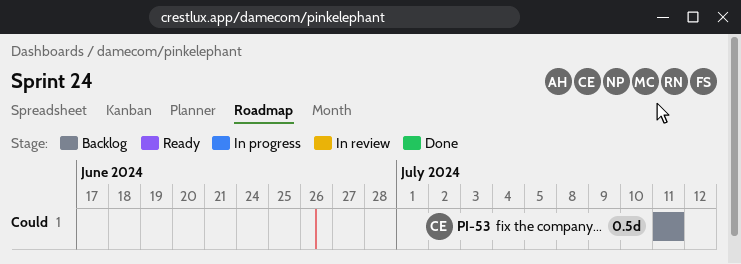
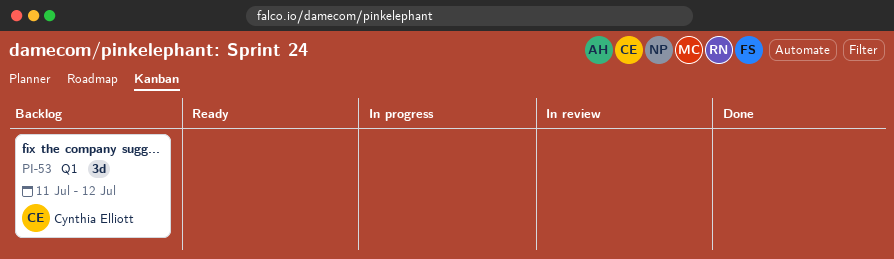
PI-53, estimate: 0.5d -> 3d
PI-53, due: Jul 11 -> Jul 12

